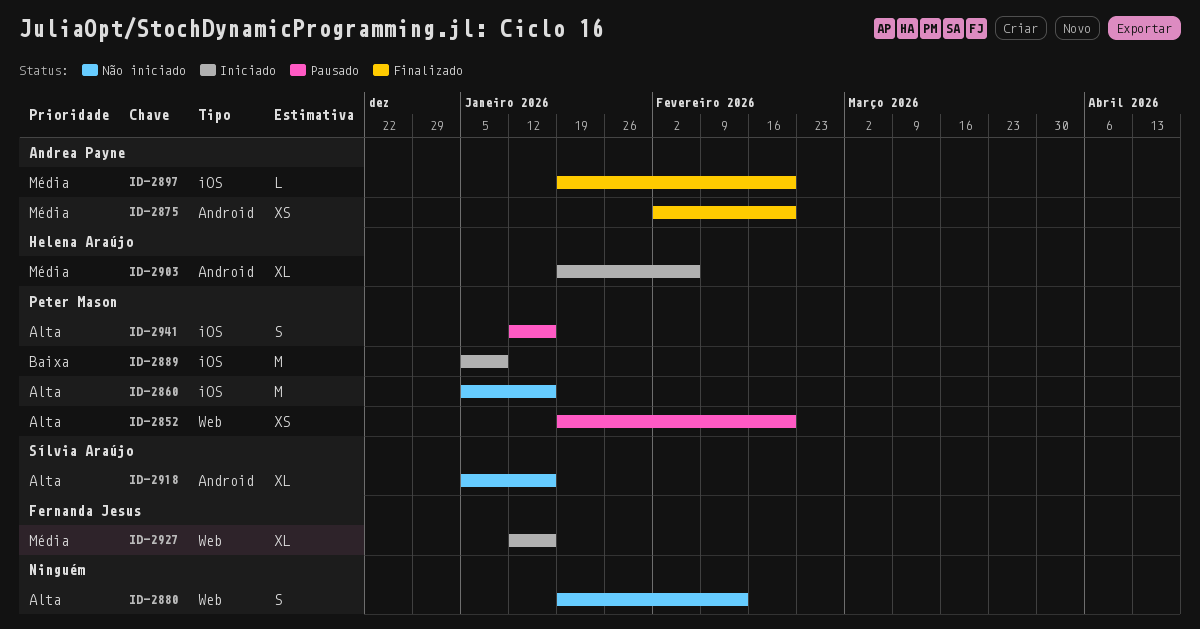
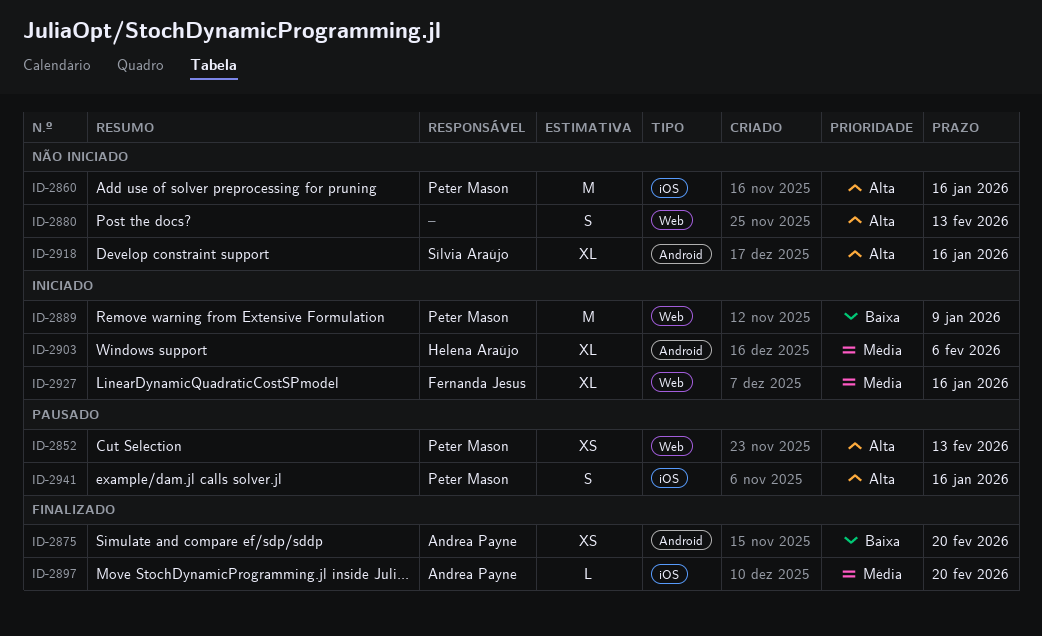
ID-2852, due: Feb 20 -> Feb 13
ID-2875, priority: Média -> Baixa
ID-2889, label: iOS -> Web

